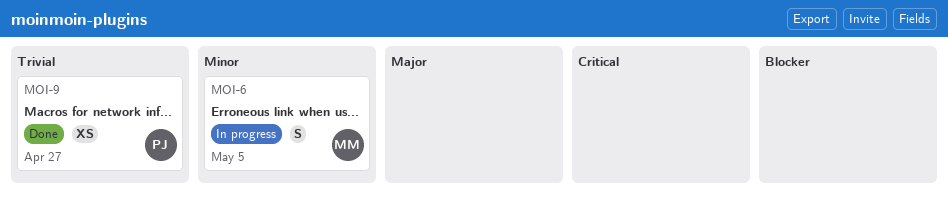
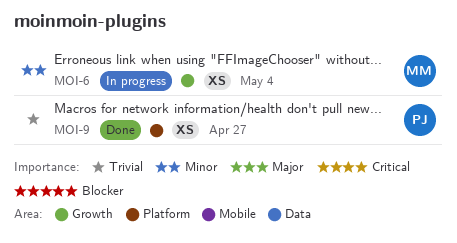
MOI-6, estimate: S -> XS
MOI-6, due: May 5 -> May 4

